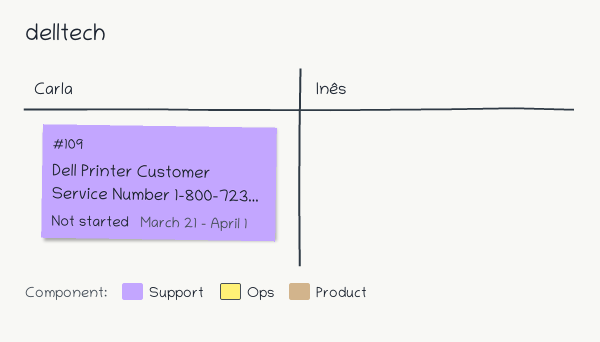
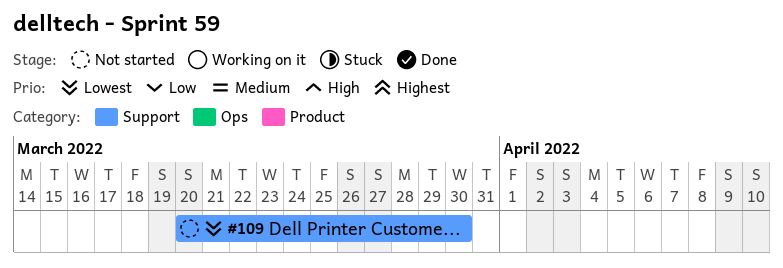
#109, start: Mar 21 -> Mar 20
#109, due: Apr 1 -> Mar 30

